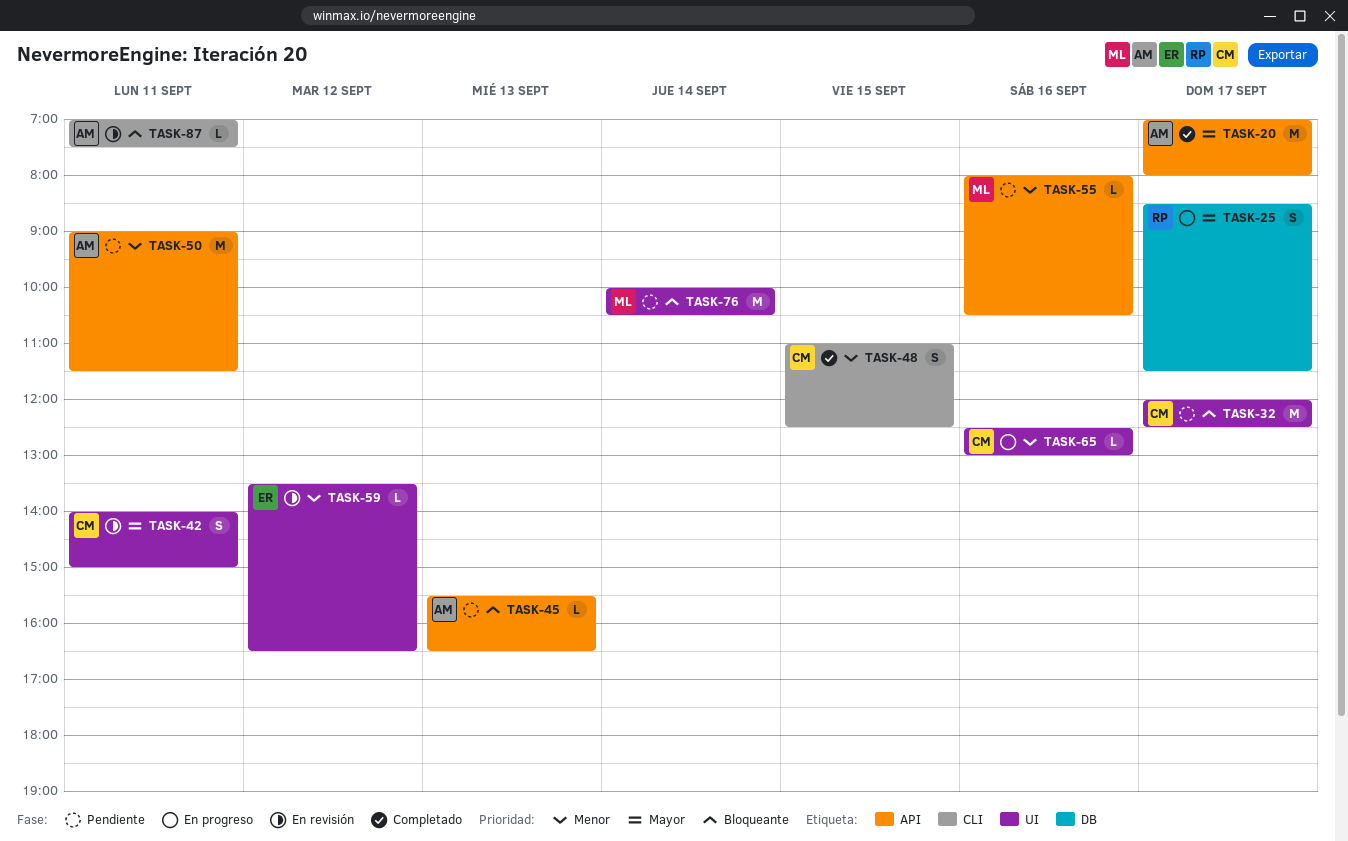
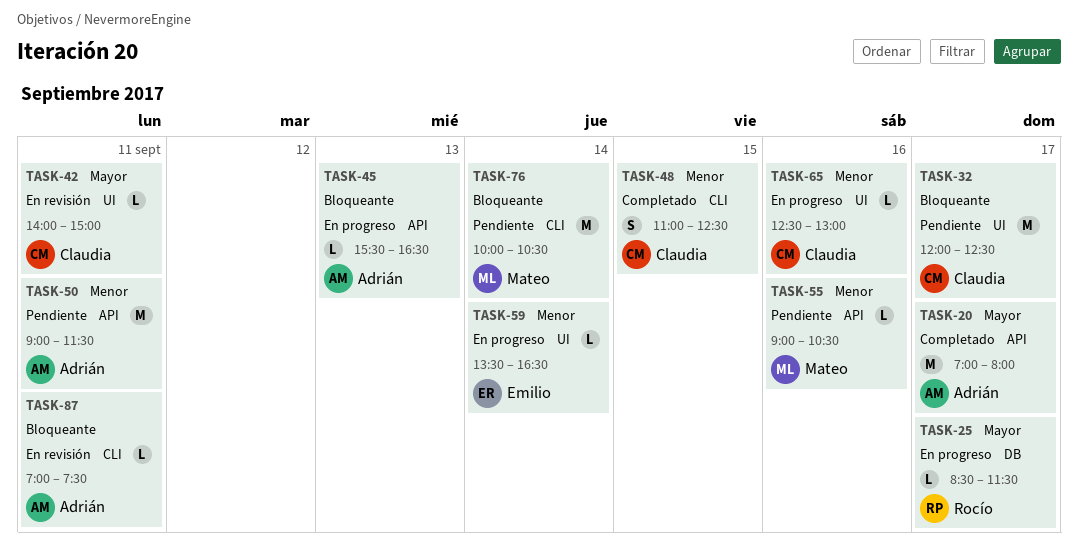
TASK-25, estimate: S -> L
TASK-42, estimate: S -> L
TASK-45, status: Pendiente -> En progreso
TASK-55, begins: 08:00 -> 09:00
TASK-59, status: En revisión -> En progreso
TASK-59, day: Sep 12 -> Sep 14
TASK-76, label: UI -> CLI

